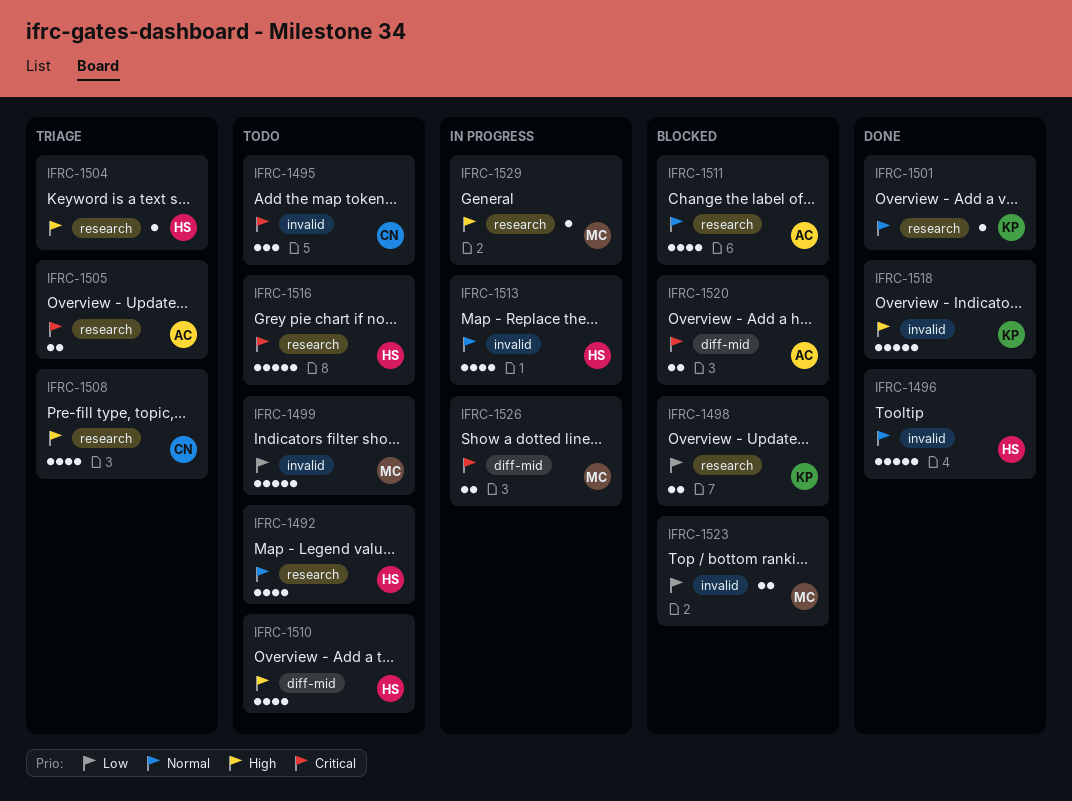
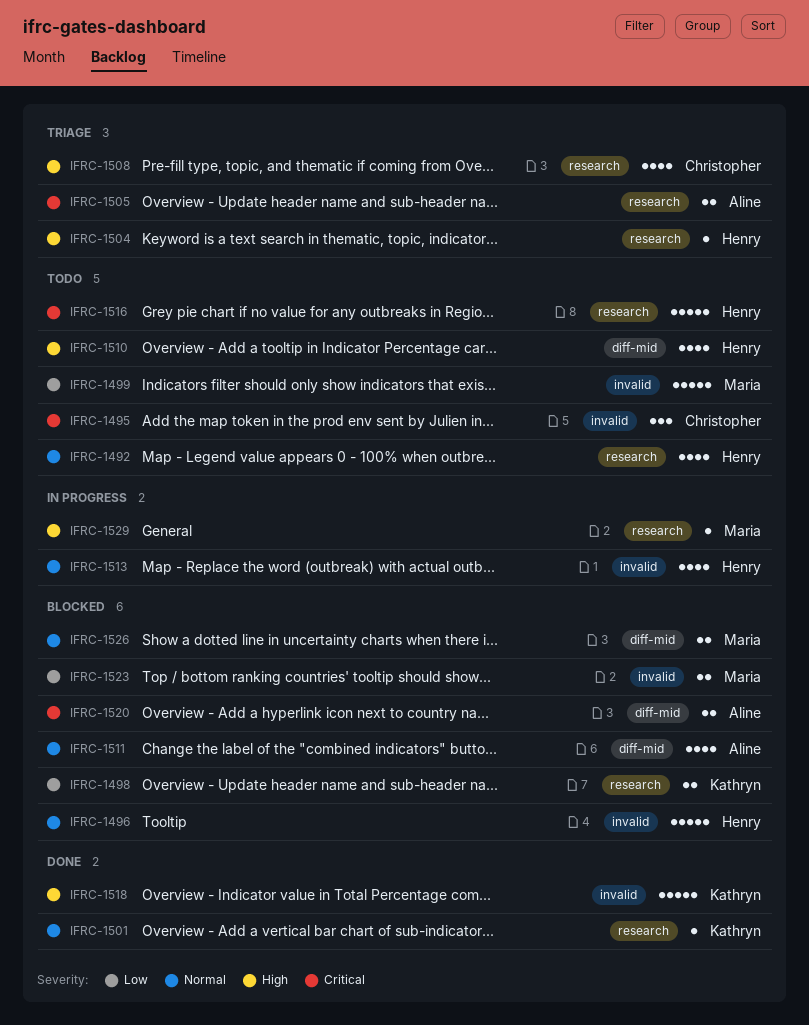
IFRC-1496, status: Done -> Blocked
IFRC-1511, label: research -> diff-mid
IFRC-1526, status: In progress -> Blocked
IFRC-1526, priority: Critical -> Normal

